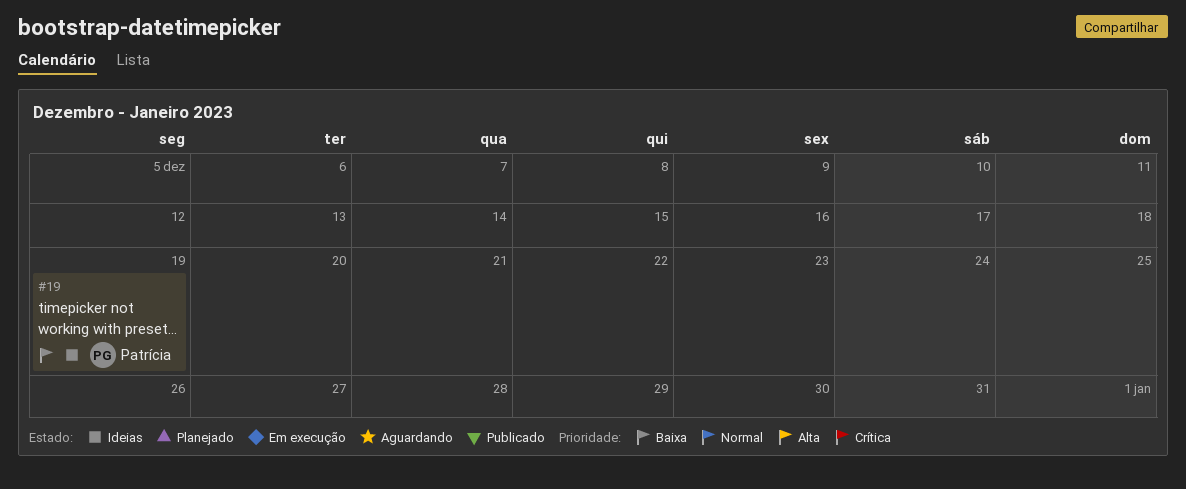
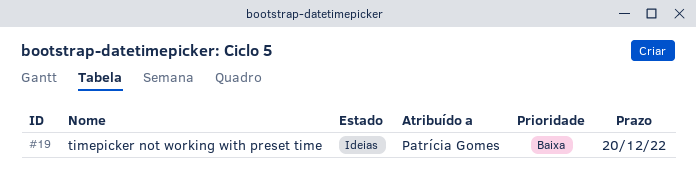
#19, due: Dec 19 -> Dec 20

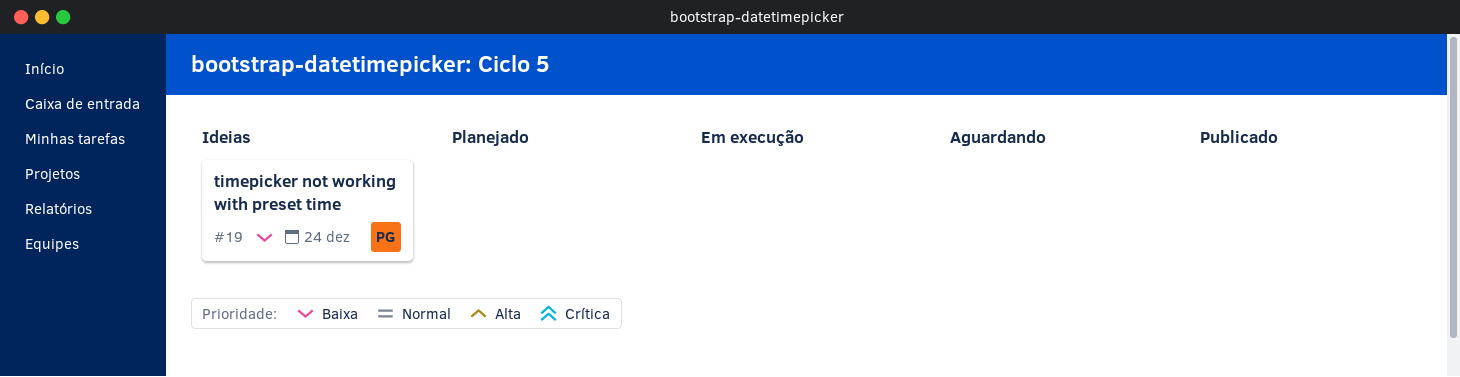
#19, due: Dec 20 -> Dec 24

